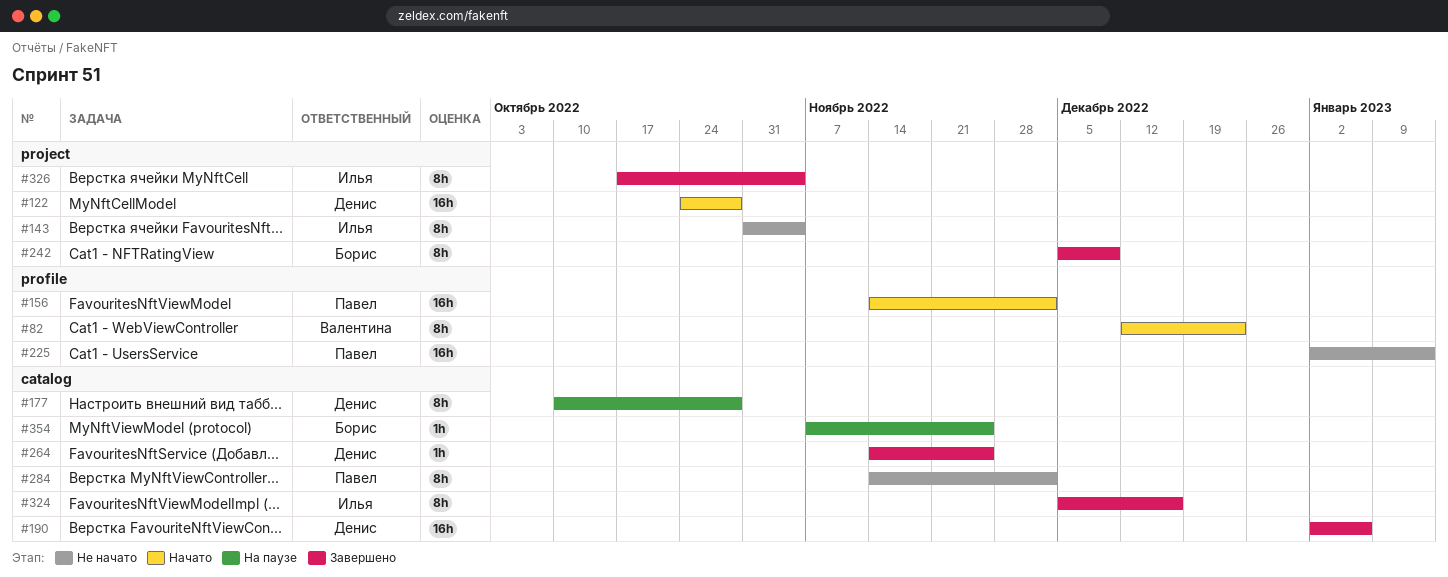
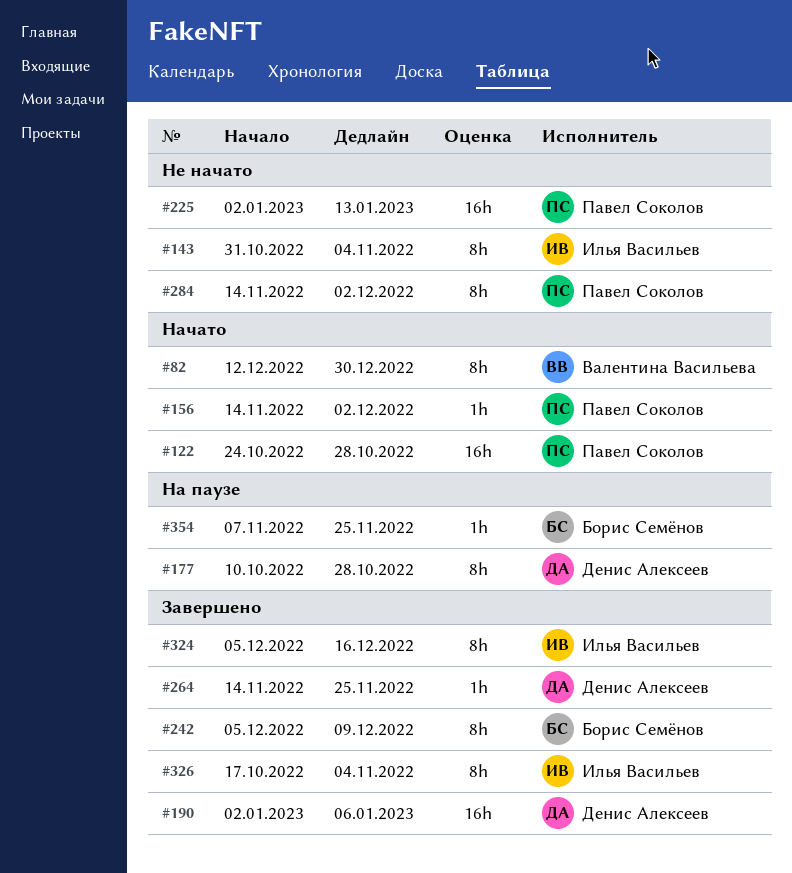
#82, due: Dec 23 -> Dec 30
#122, owner: Денис Алексеев -> Павел Соколов
#156, estimate: 16h -> 1h

